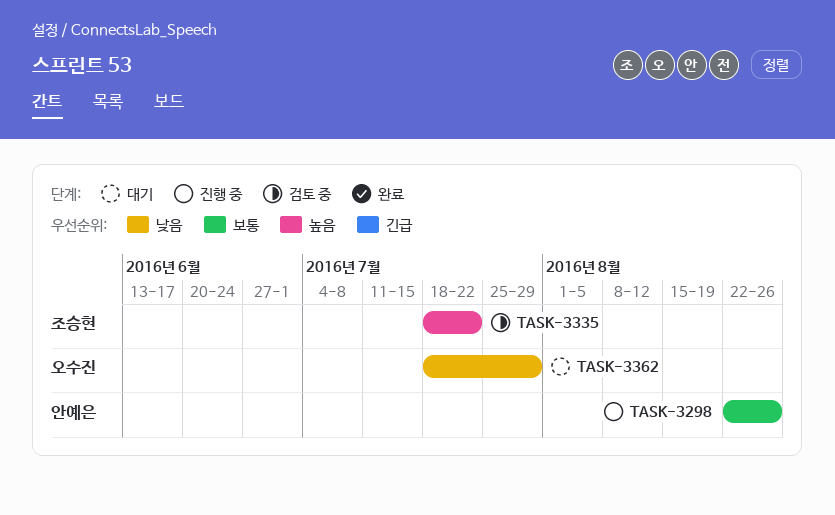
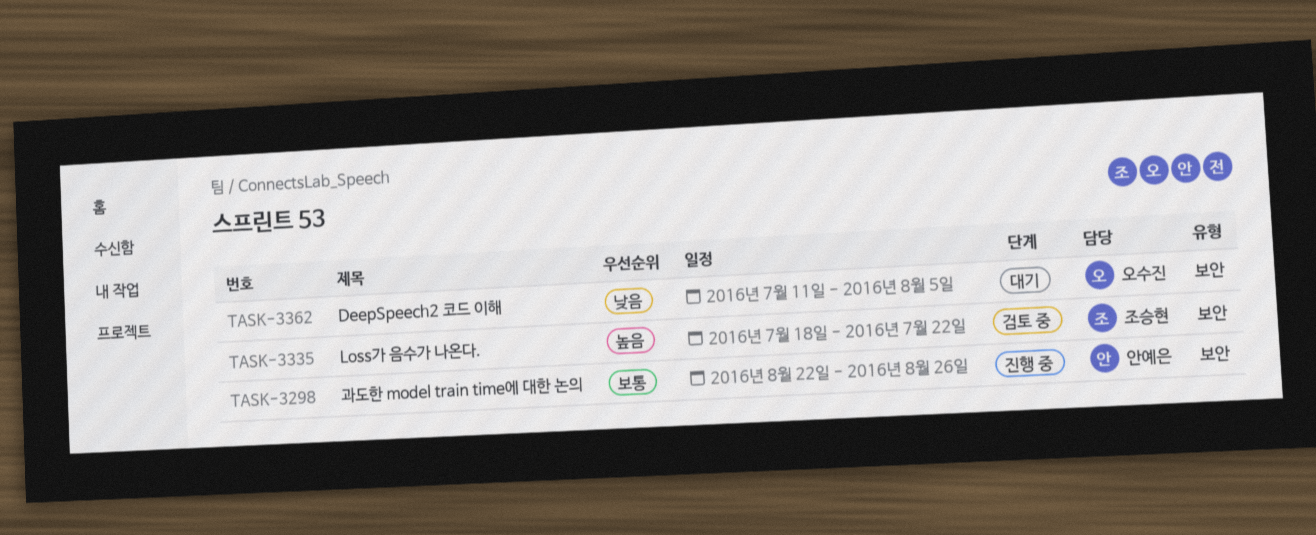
TASK-3362, start: Jul 18 -> Jul 11
TASK-3362, due: Jul 29 -> Aug 5

